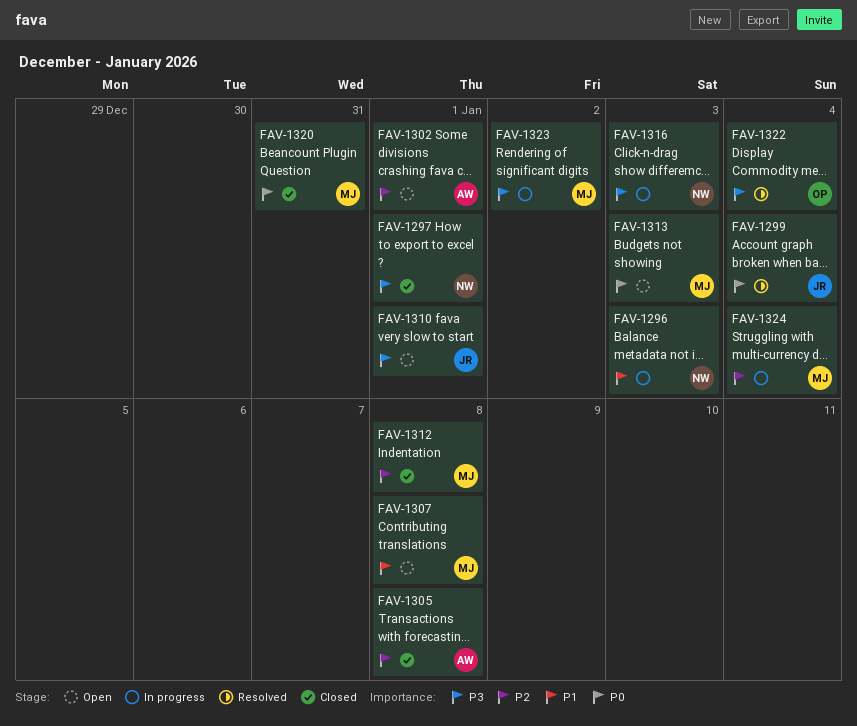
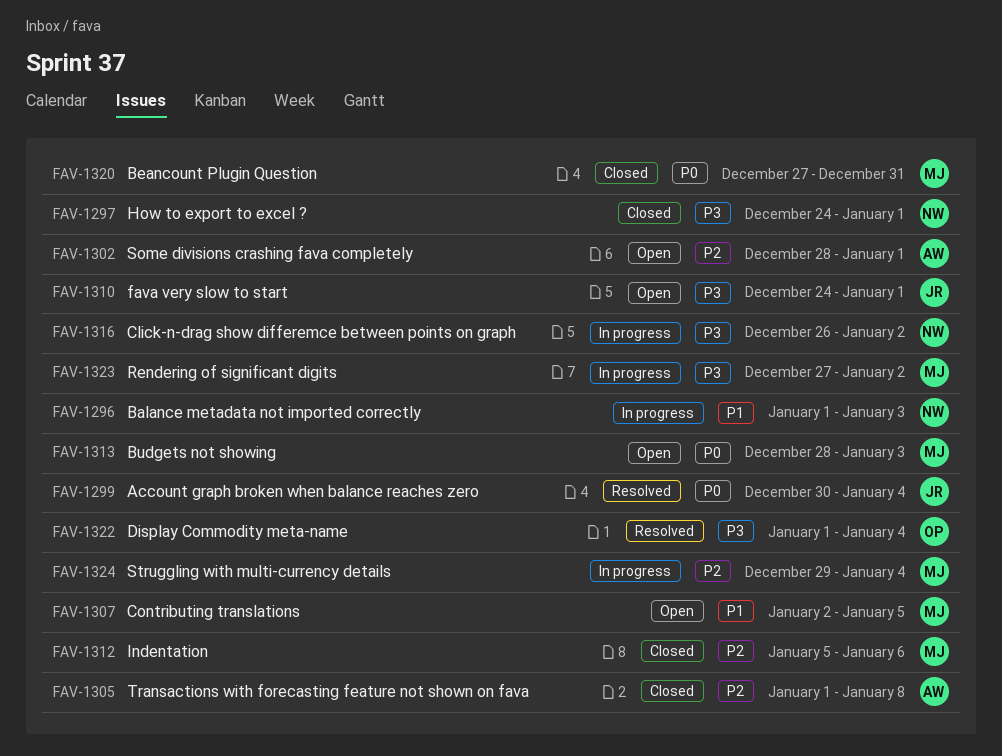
FAV-1307, due: Jan 8 -> Jan 5
FAV-1312, due: Jan 8 -> Jan 6
FAV-1316, due: Jan 3 -> Jan 2

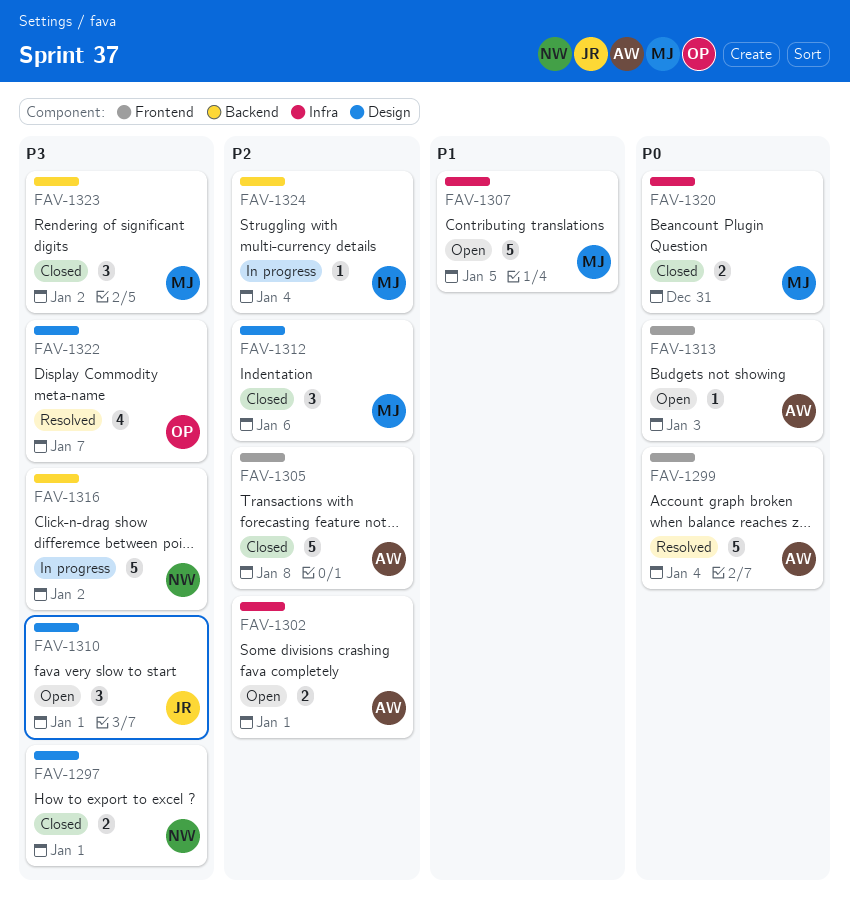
FAV-1296: present -> none
FAV-1299, owner: JR -> AW
FAV-1313, owner: MJ -> AW
FAV-1322, due: Jan 4 -> Jan 7
FAV-1323, status: In progress -> Closed

